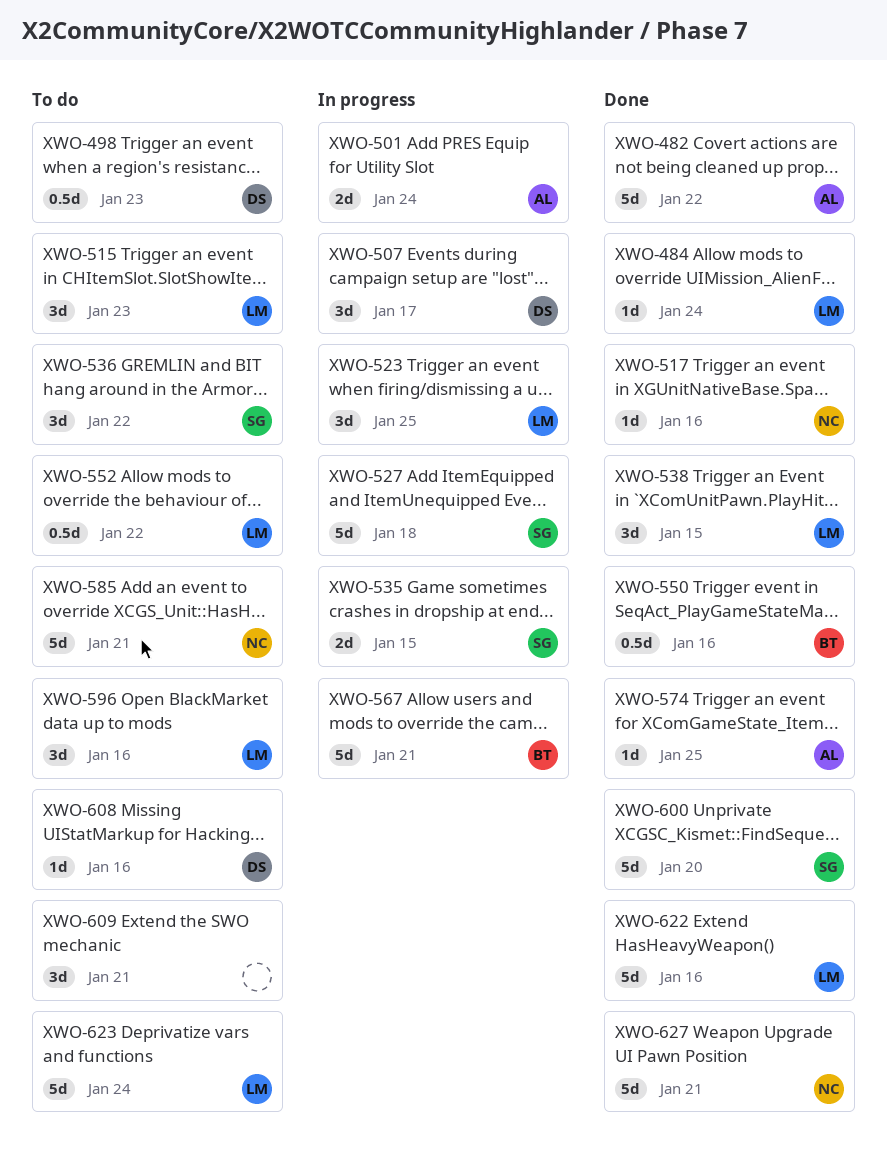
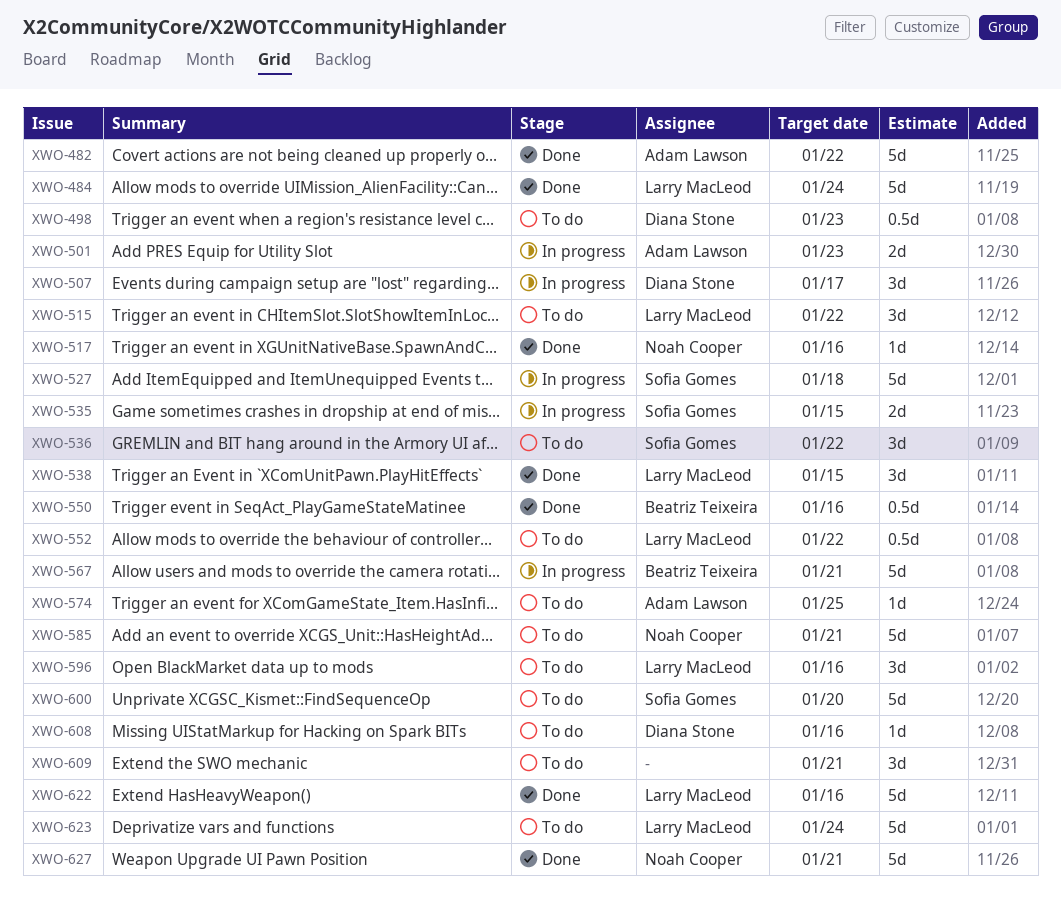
XWO-484, estimate: 1d -> 5d
XWO-501, due: Jan 24 -> Jan 23
XWO-515, due: Jan 23 -> Jan 22
XWO-523: present -> none
XWO-574, status: Done -> To do
XWO-600, status: Done -> To do

